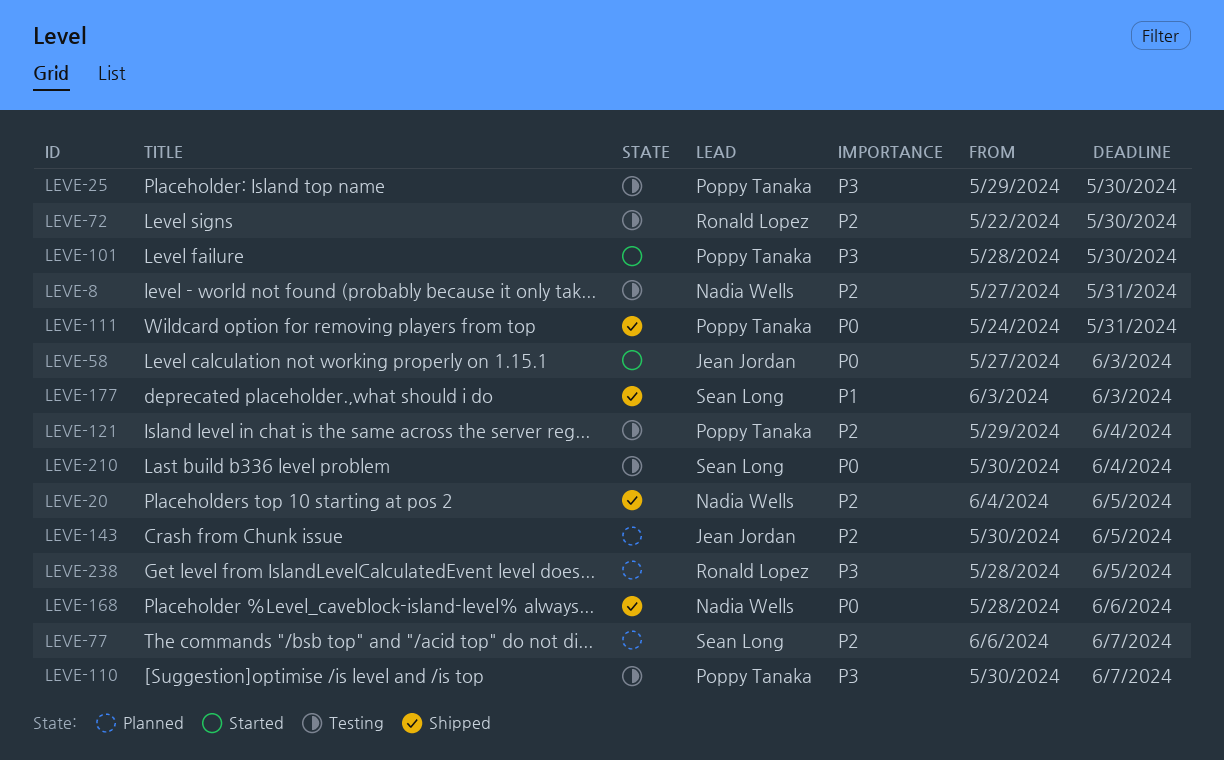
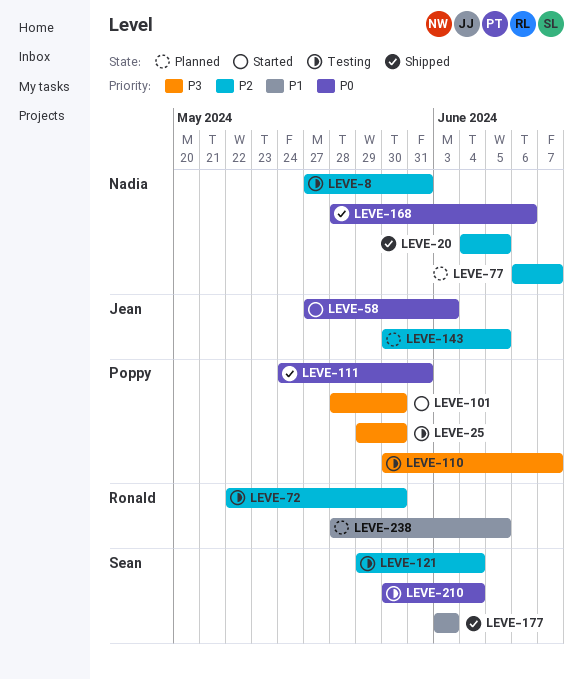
LEVE-77, owner: Sean Long -> Nadia Wells
LEVE-121, owner: Poppy Tanaka -> Sean Long
LEVE-238, priority: P3 -> P1

